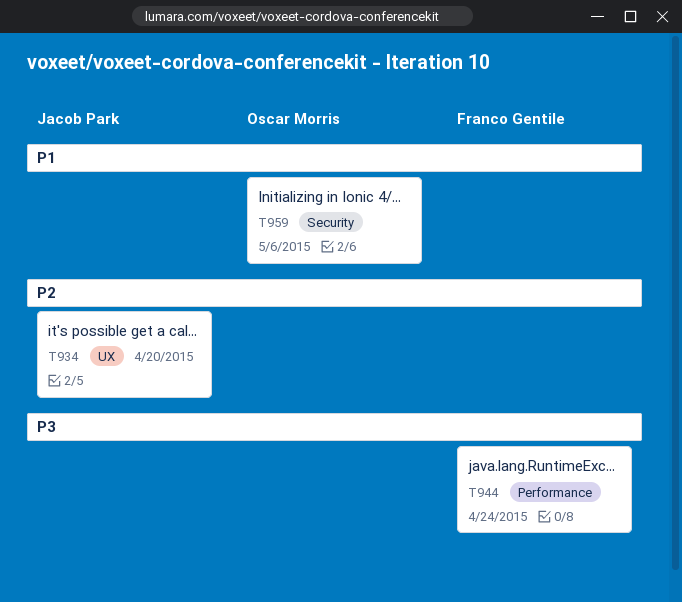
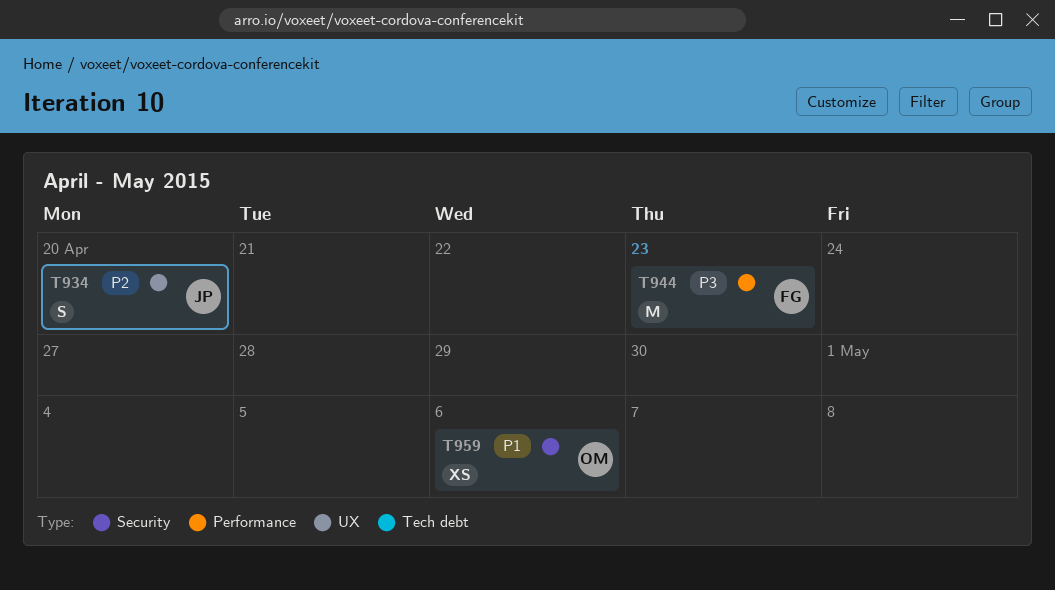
T944, due: Apr 24 -> Apr 23

